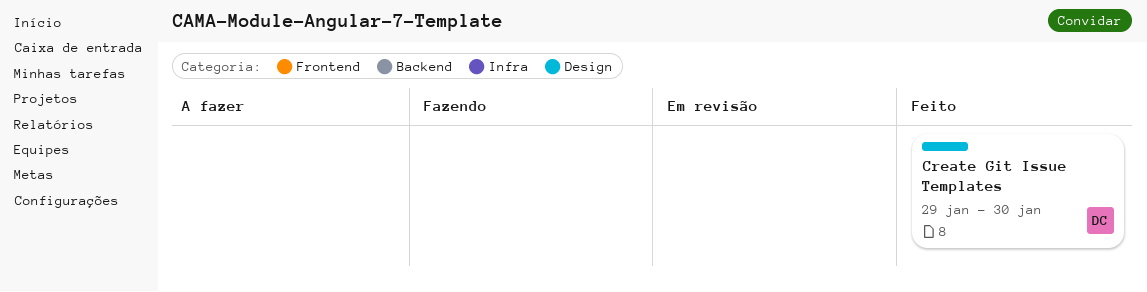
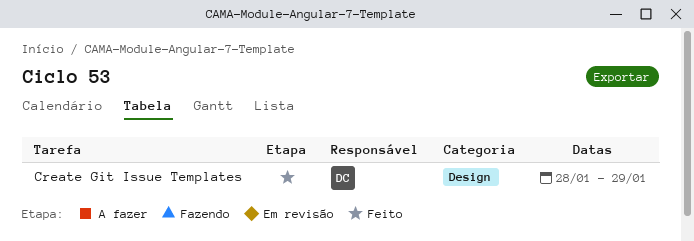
Create Git Issue Templates, start: Jan 29 -> Jan 28
Create Git Issue Templates, due: Jan 30 -> Jan 29

